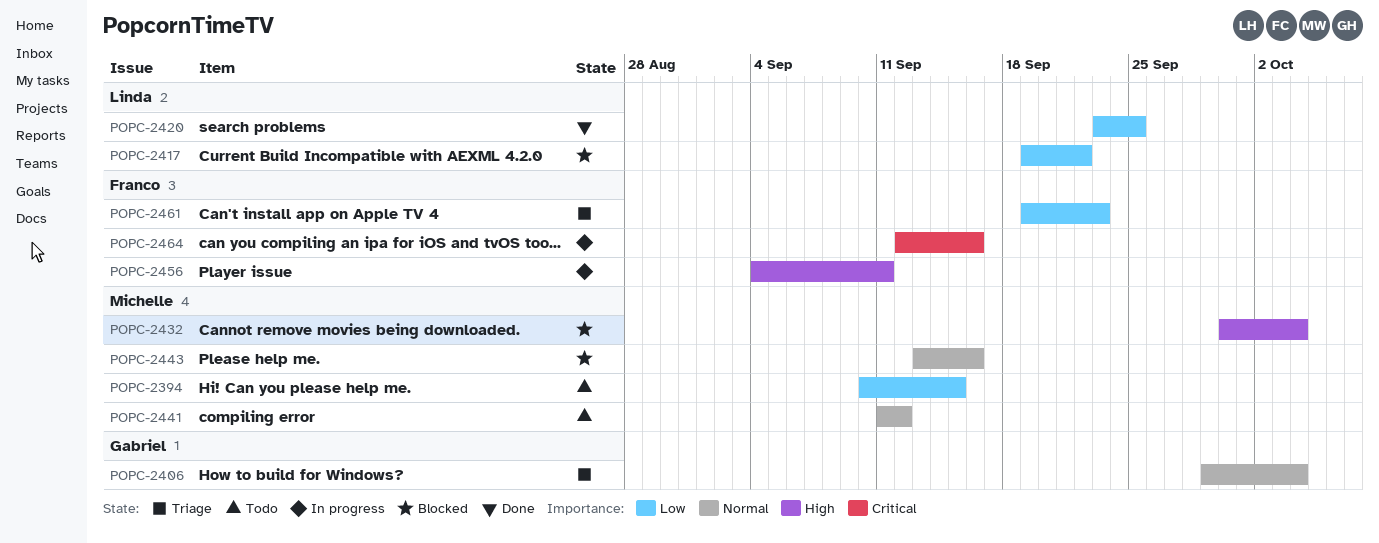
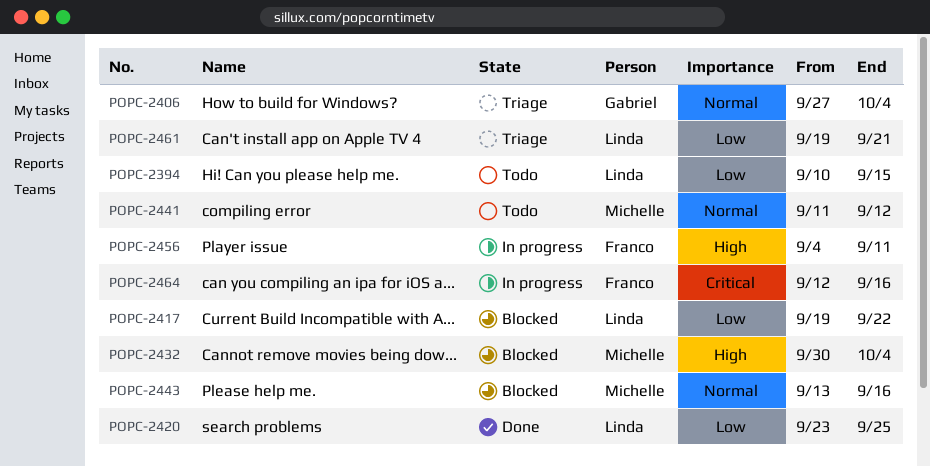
POPC-2394, owner: Michelle -> Linda
POPC-2406, start: Sep 29 -> Sep 27
POPC-2461, owner: Franco -> Linda
POPC-2461, due: Sep 23 -> Sep 21

